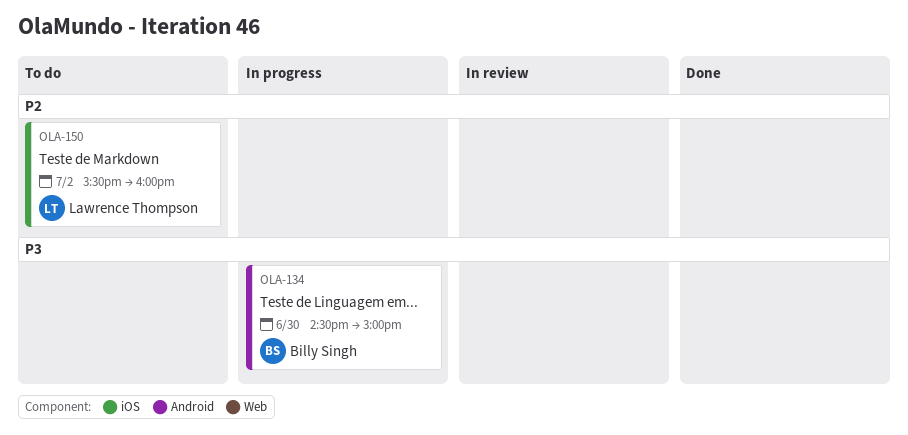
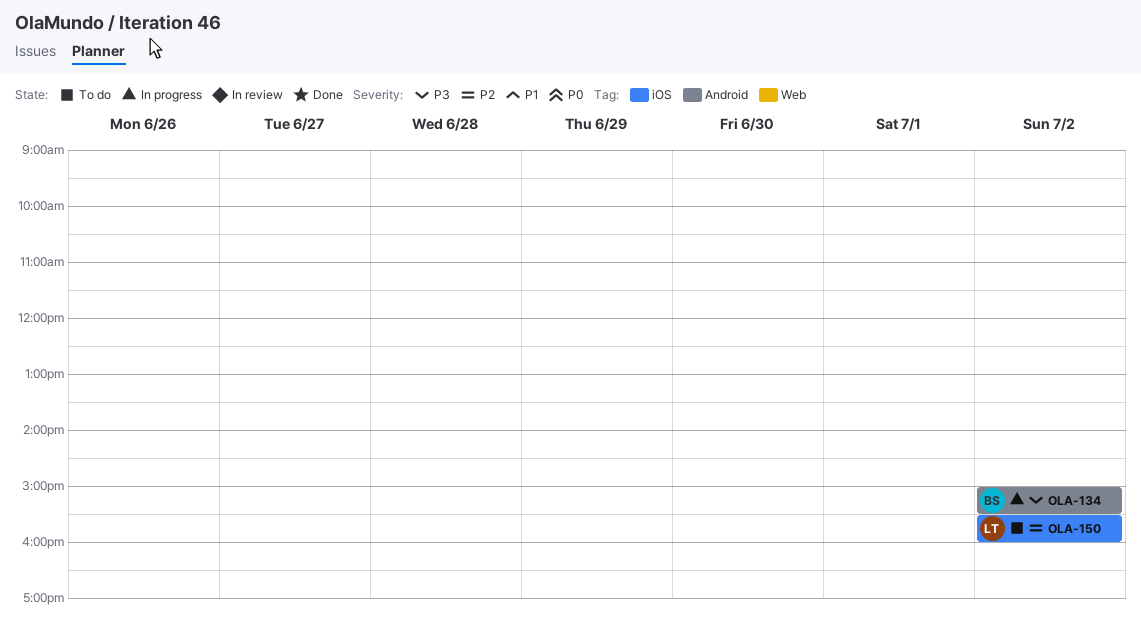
OLA-134, day: Jun 30 -> Jul 2
OLA-134, begins: 14:30 -> 15:00
OLA-134, ends: 15:00 -> 15:30

